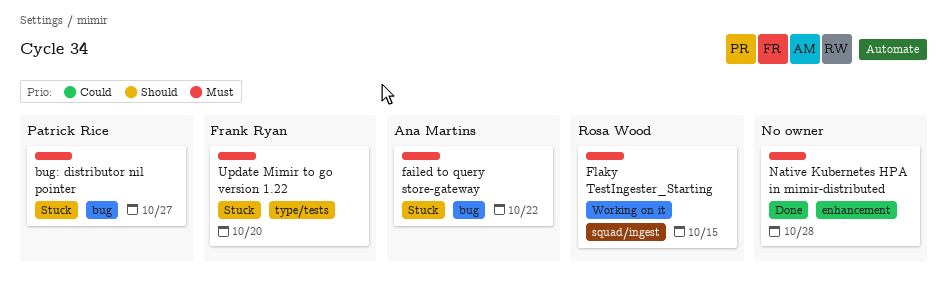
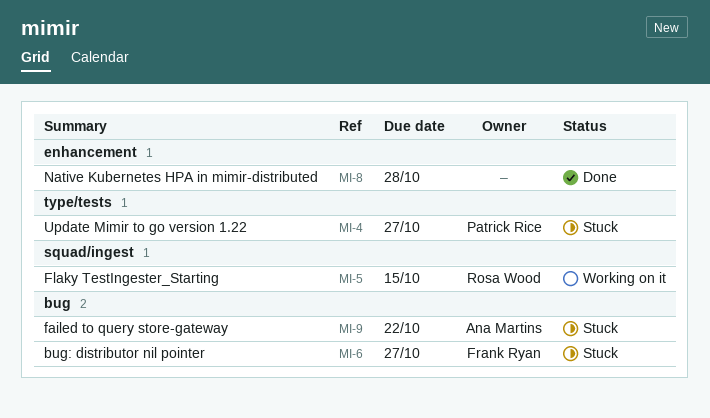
bug: distributor nil pointer, owner: Patrick Rice -> Frank Ryan
Update Mimir to go version 1.22, owner: Frank Ryan -> Patrick Rice
Update Mimir to go version 1.22, due: Oct 20 -> Oct 27

